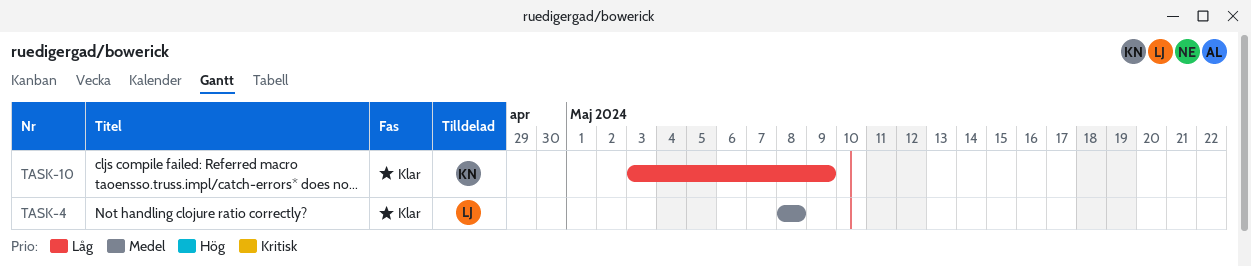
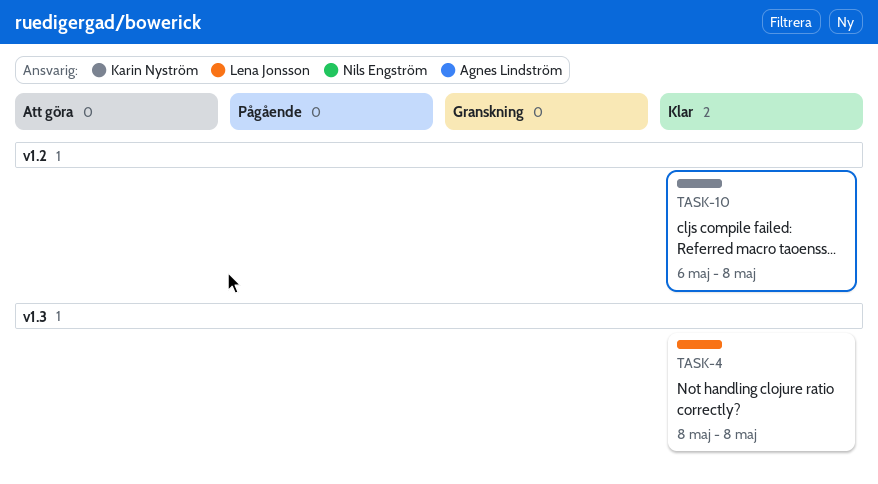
TASK-10, start: May 3 -> May 6
TASK-10, due: May 9 -> May 8

